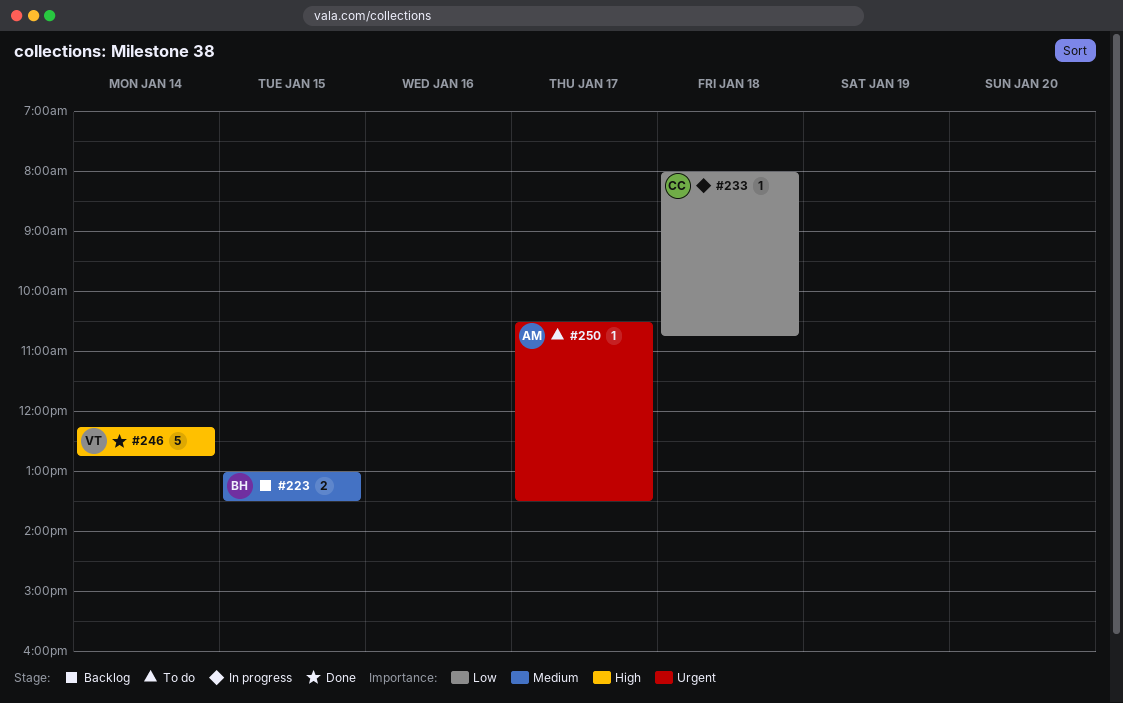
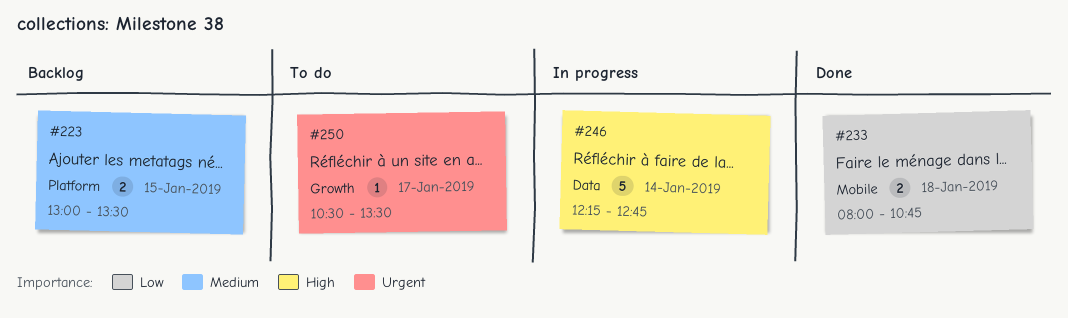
#233, status: In progress -> Done
#233, estimate: 1 -> 2
#246, status: Done -> In progress

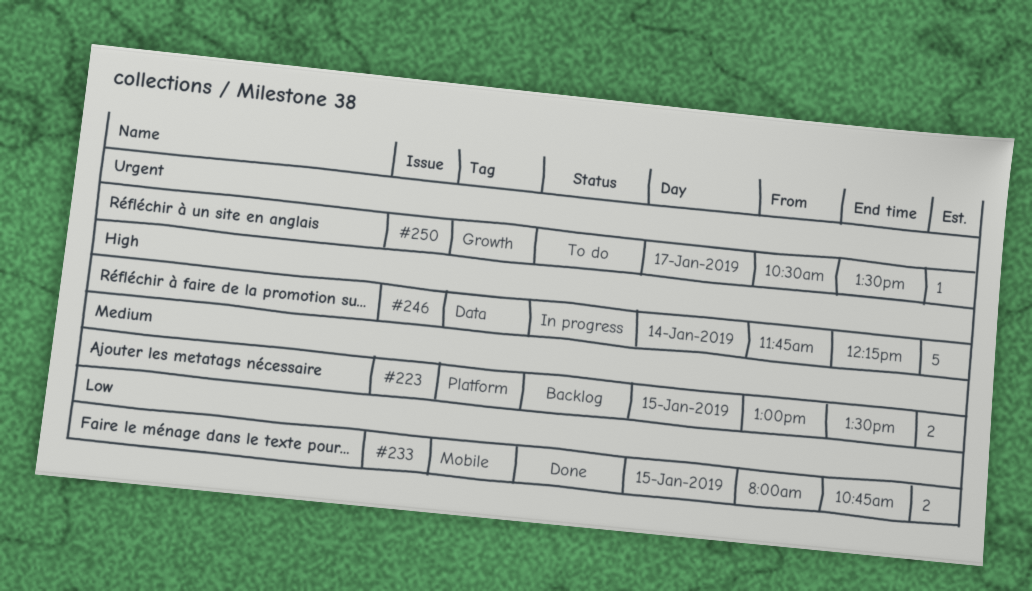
#233, day: Jan 18 -> Jan 15
#246, begins: 12:15 -> 11:45
#246, ends: 12:45 -> 12:15

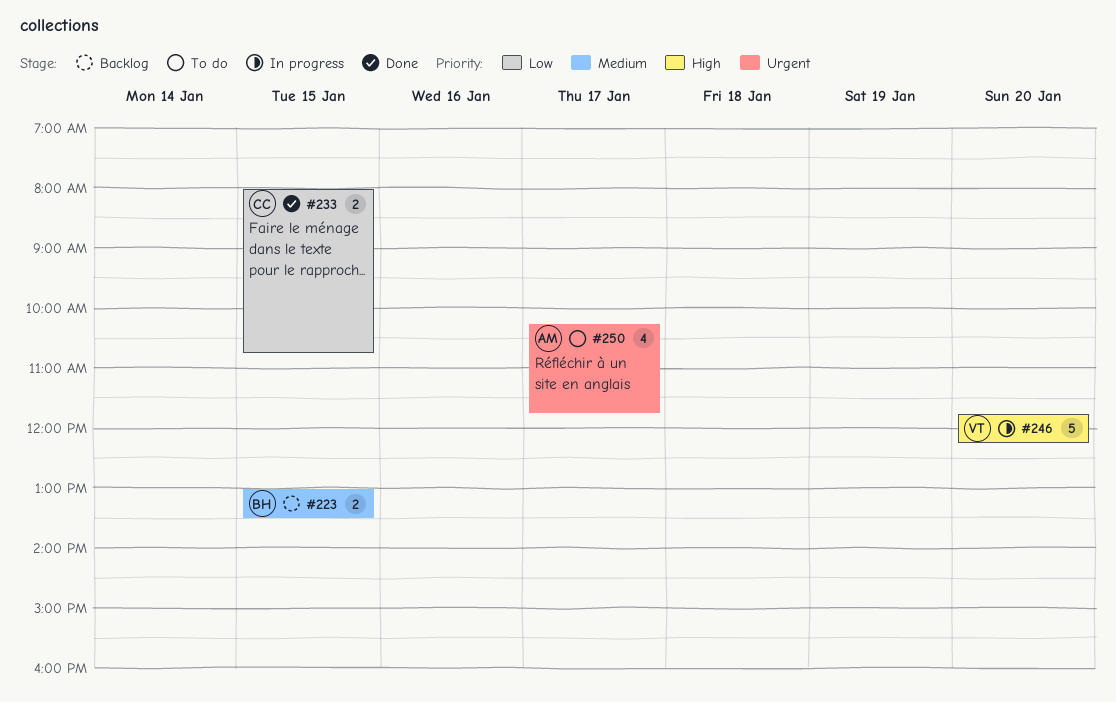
#246, day: Jan 14 -> Jan 20
#250, estimate: 1 -> 4
#250, begins: 10:30 -> 10:15
#250, ends: 13:30 -> 11:45

